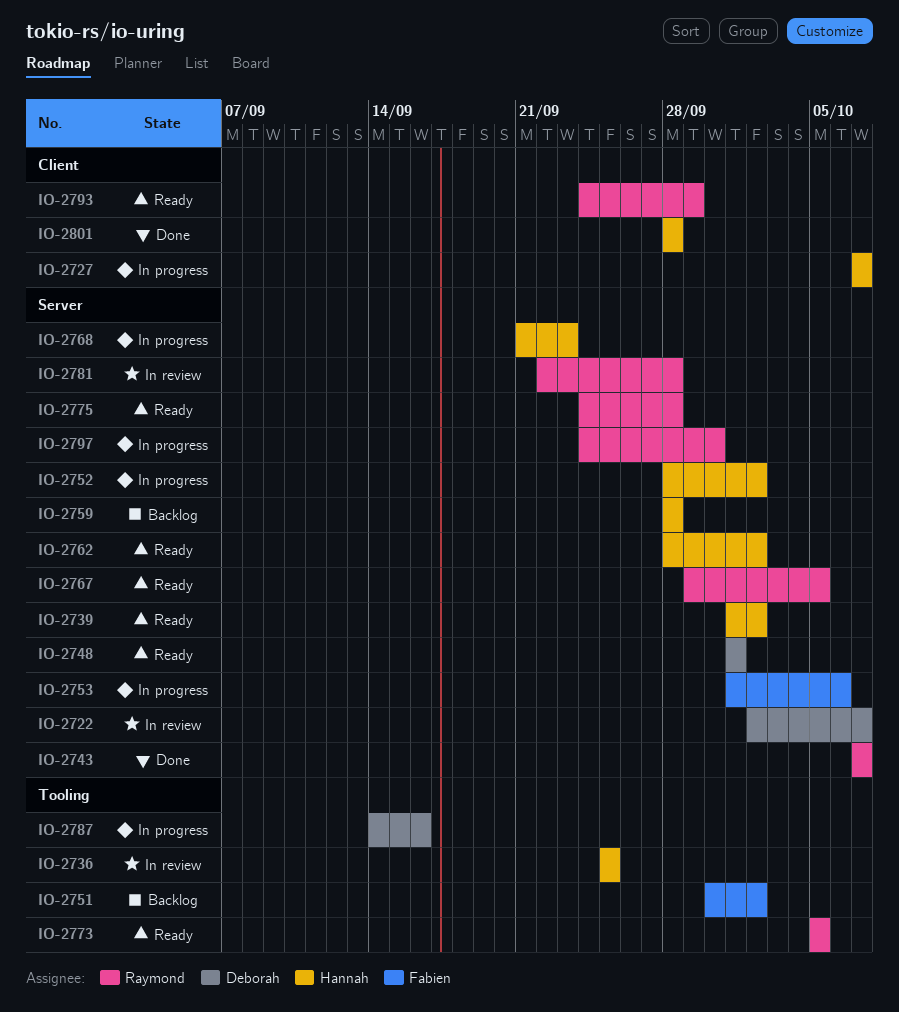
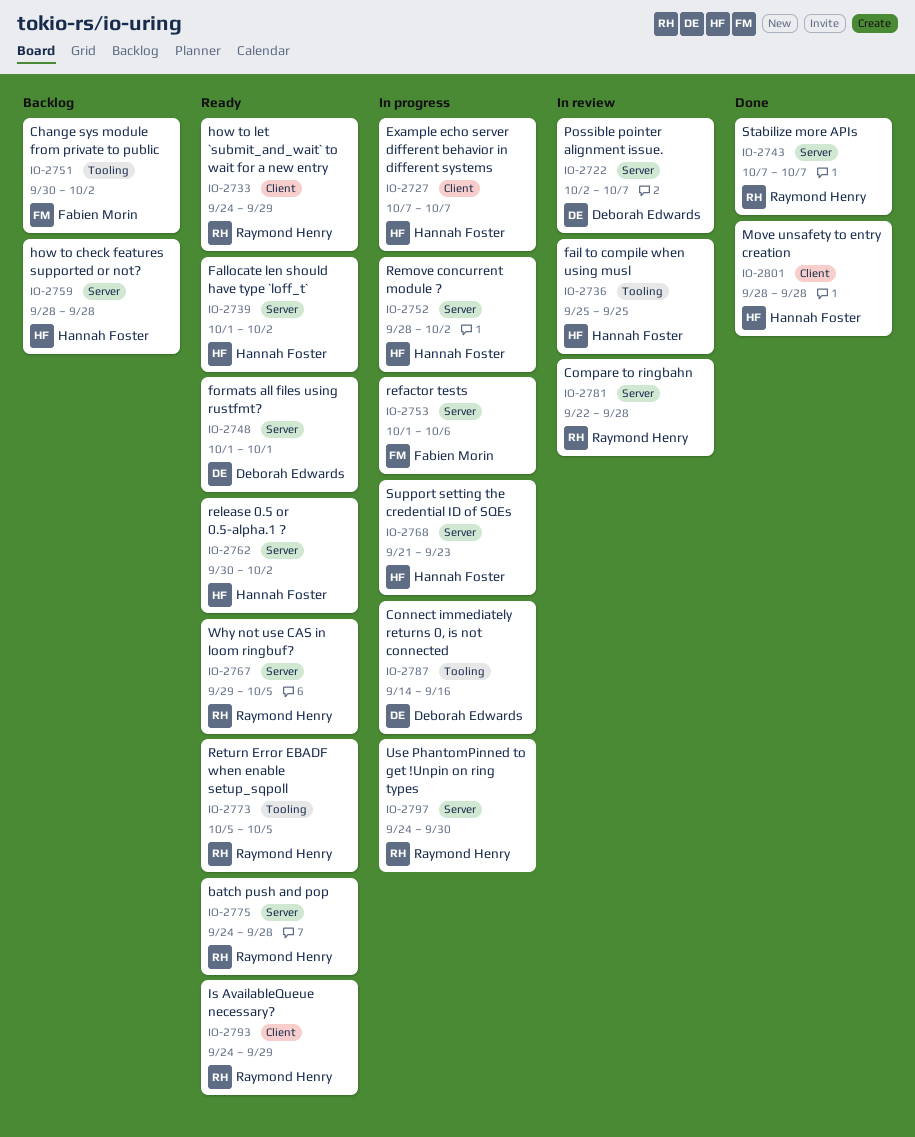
IO-2733: none -> present
IO-2762, start: Sep 28 -> Sep 30

